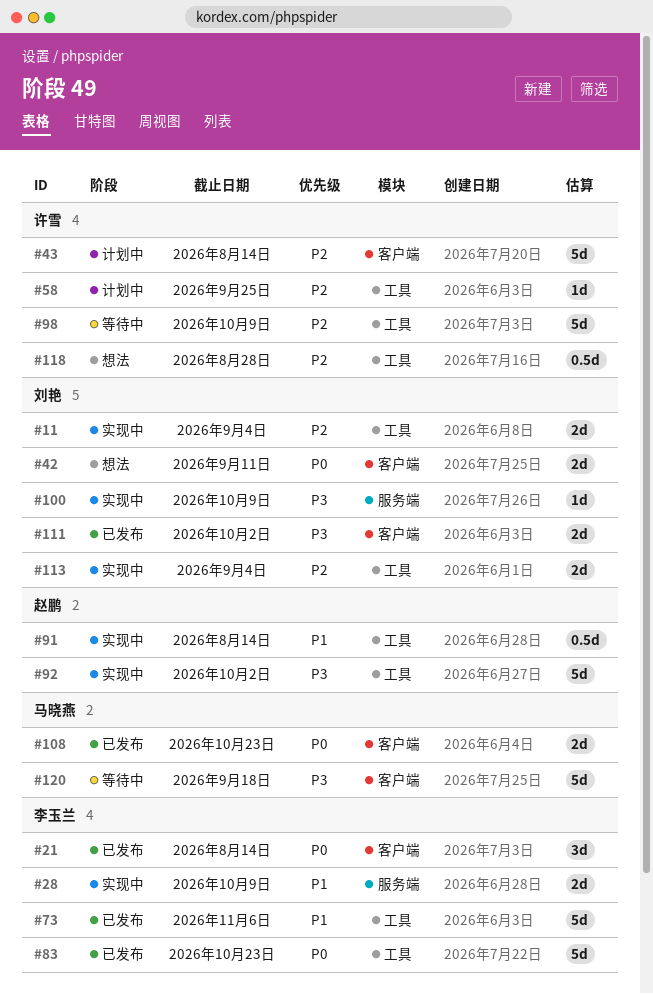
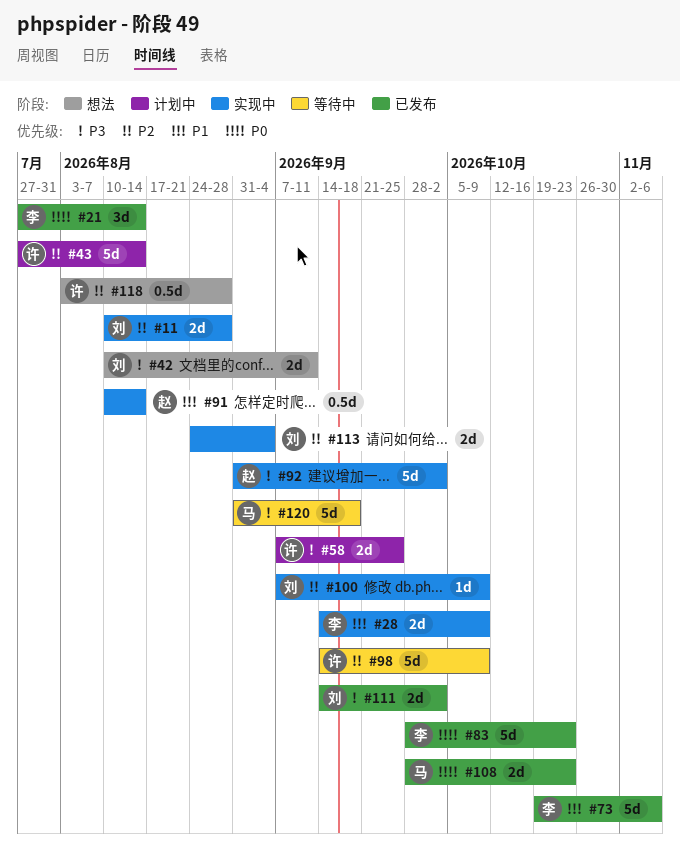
#11, due: Sep 4 -> Aug 28
#42, priority: P0 -> P3
#58, priority: P2 -> P3
#58, estimate: 1d -> 2d
#100, priority: P3 -> P2

